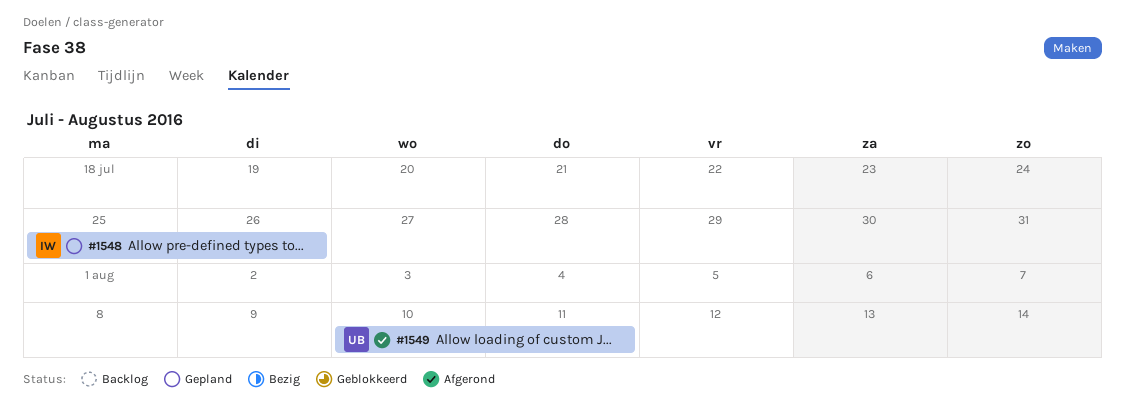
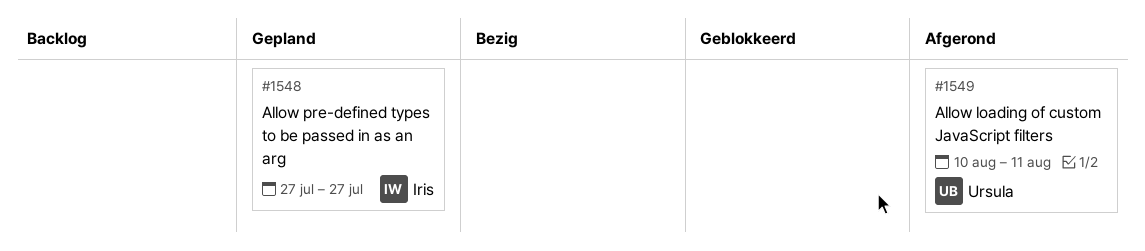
#1548, start: Jul 25 -> Jul 27
#1548, due: Jul 26 -> Jul 27

